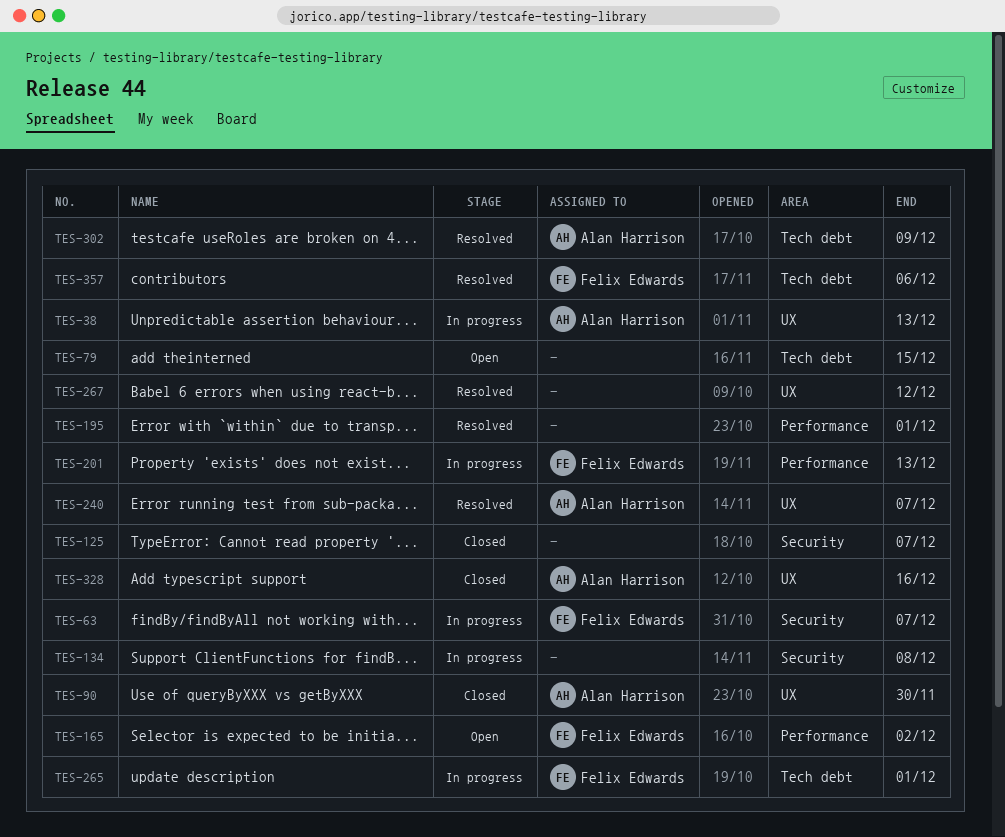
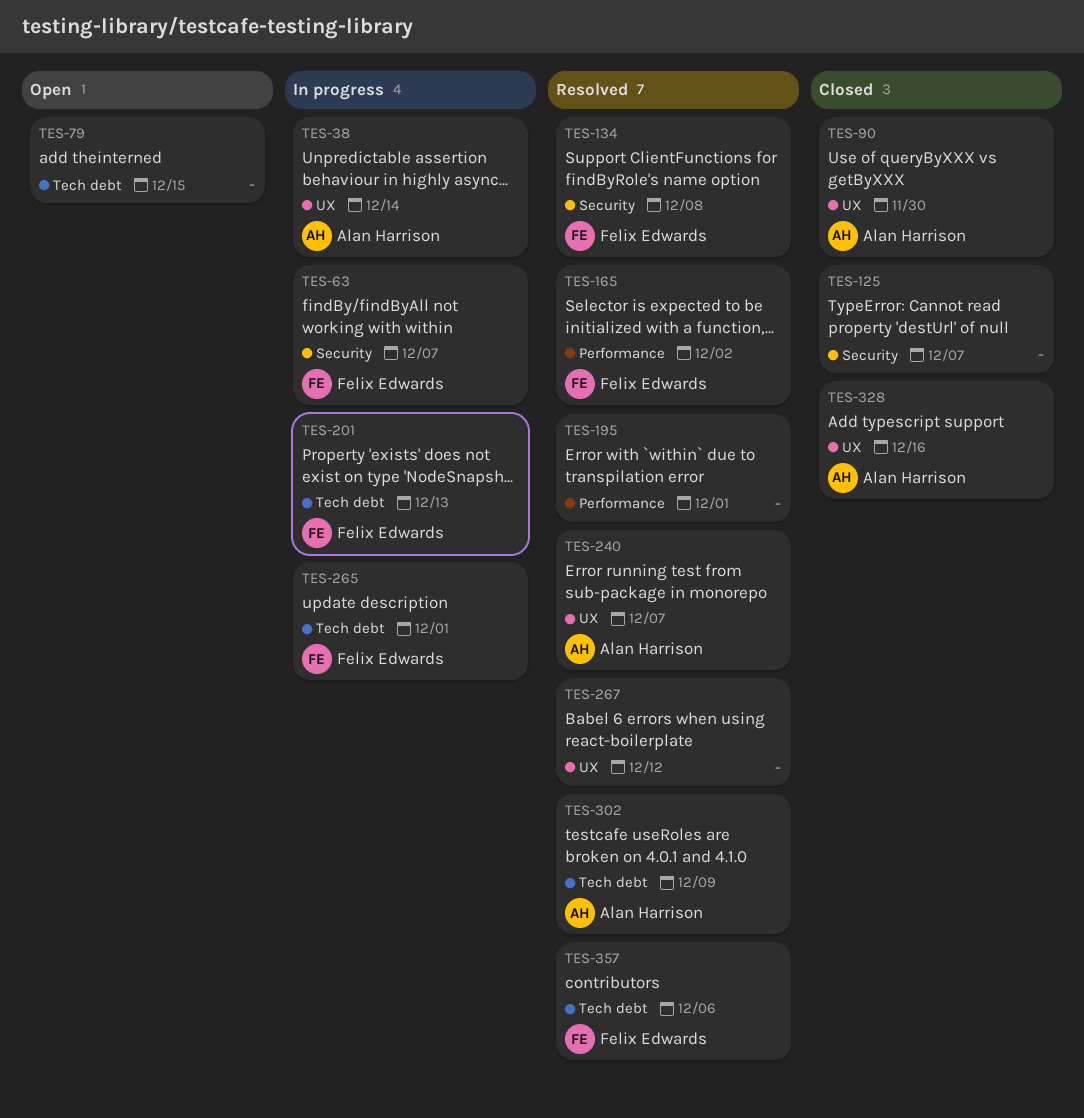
TES-38, due: Dec 13 -> Dec 14
TES-134, status: In progress -> Resolved
TES-134, owner: none -> Felix Edwards
TES-165, status: Open -> Resolved
TES-201, label: Performance -> Tech debt

